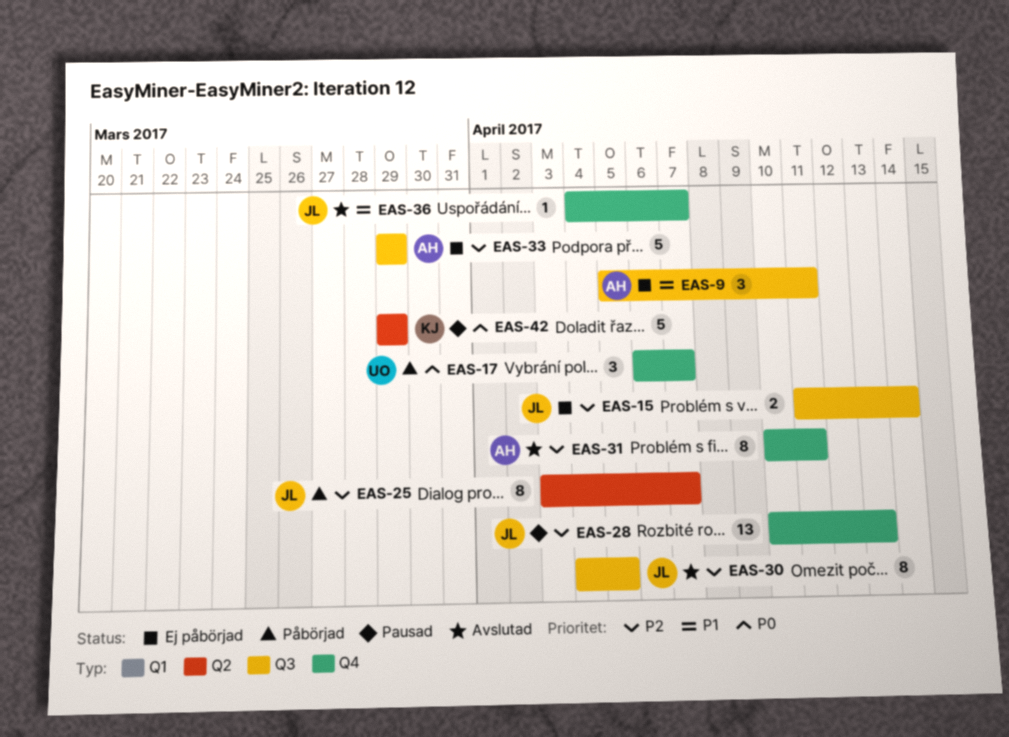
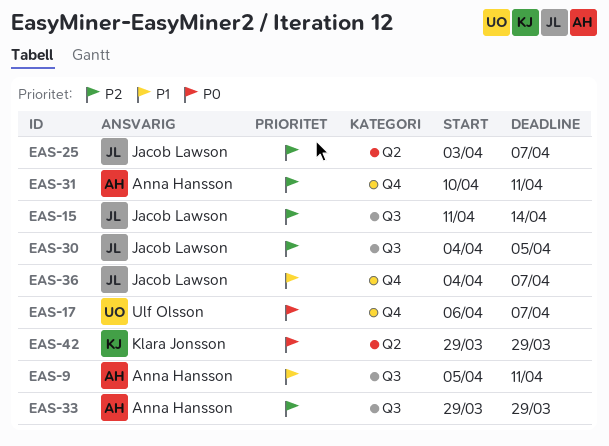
EAS-28: present -> none

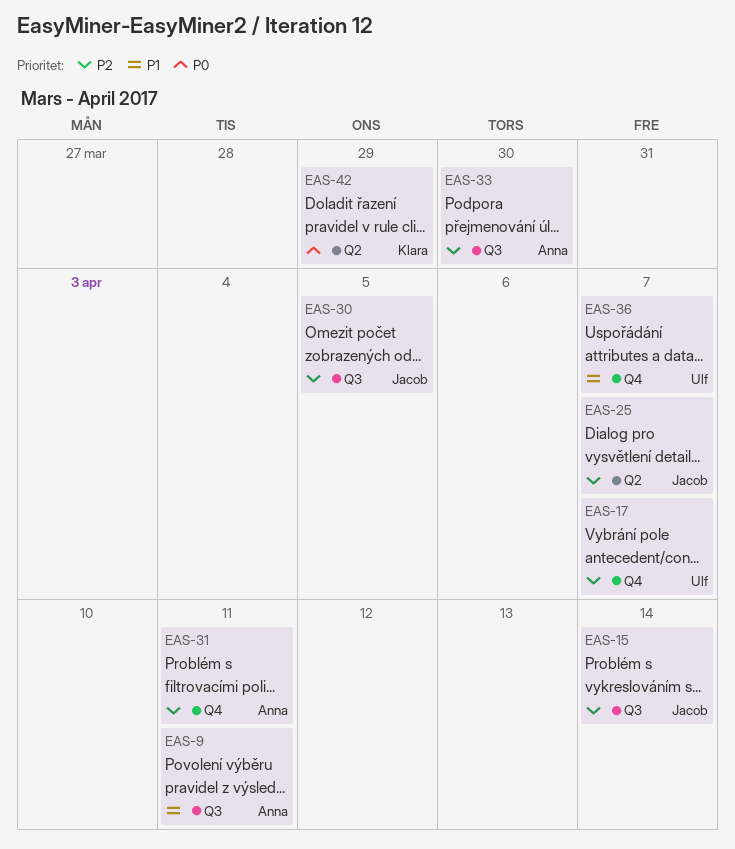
EAS-17, priority: P0 -> P2
EAS-33, due: Mar 29 -> Mar 30
EAS-36, owner: Jacob Lawson -> Ulf Olsson

